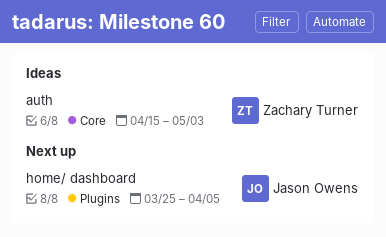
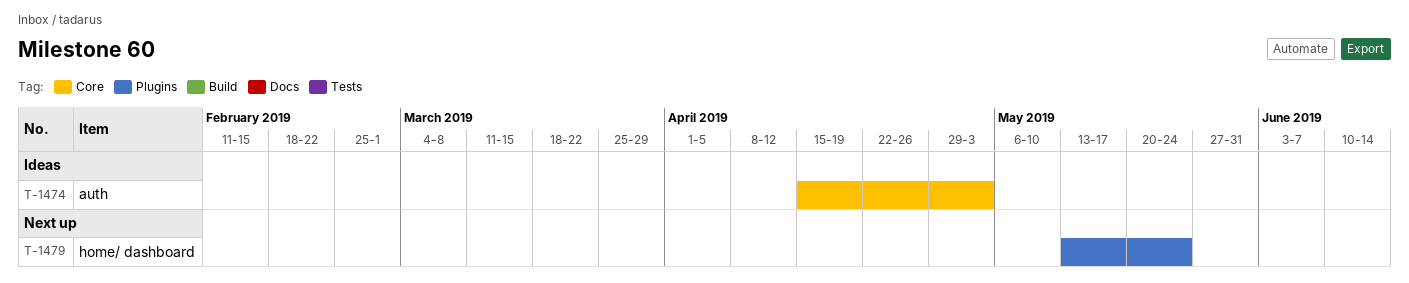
home/ dashboard, start: Mar 25 -> May 13
home/ dashboard, due: Apr 5 -> May 24

